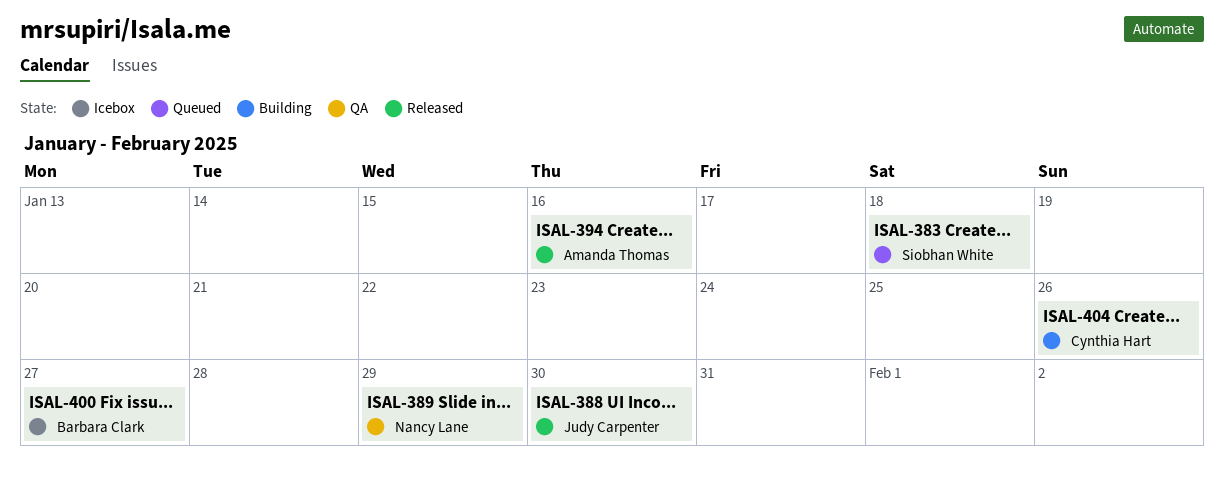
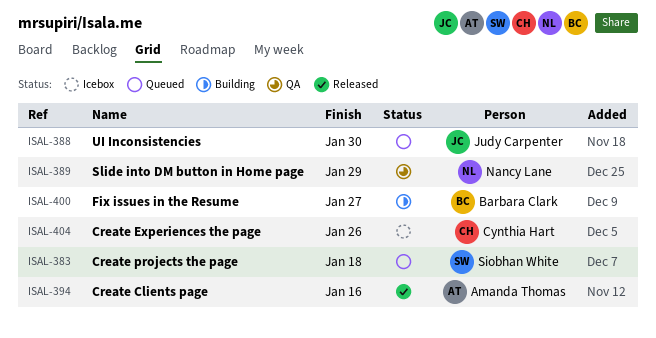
ISAL-388, status: Released -> Queued
ISAL-400, status: Icebox -> Building
ISAL-404, status: Building -> Icebox

